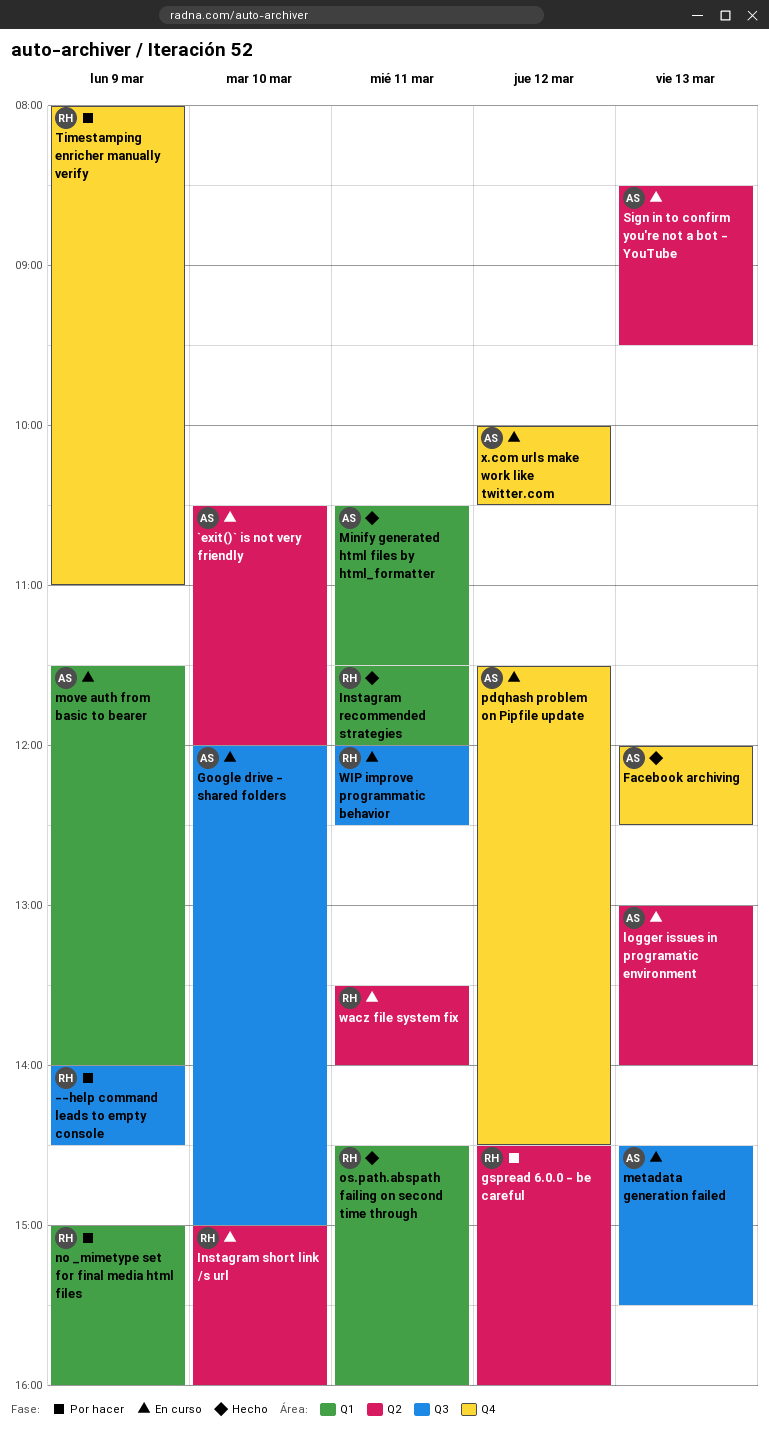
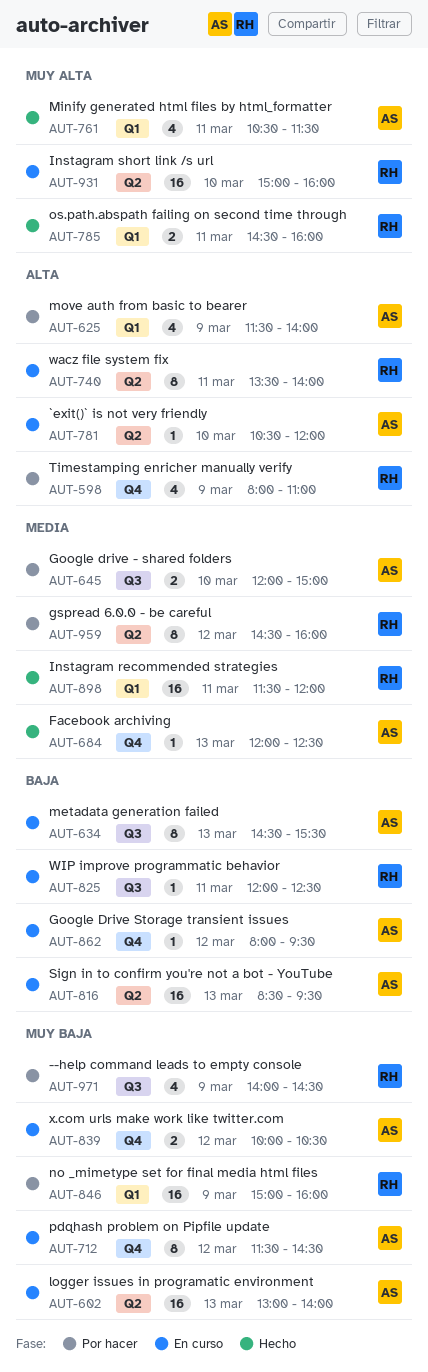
Google drive - shared folders, status: En curso -> Por hacer
Google Drive Storage transient issues: none -> present
move auth from basic to bearer, status: En curso -> Por hacer

